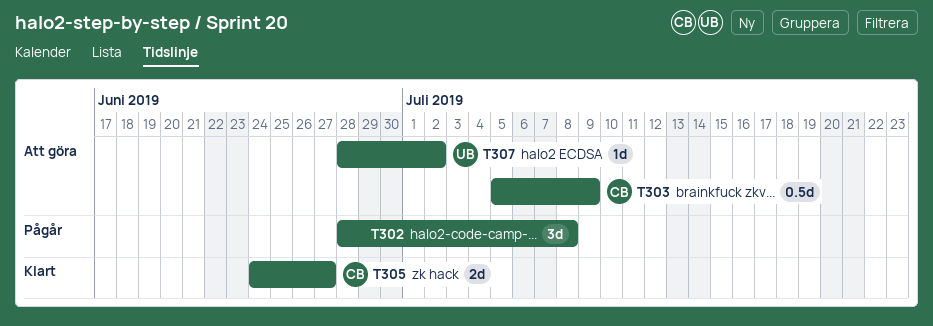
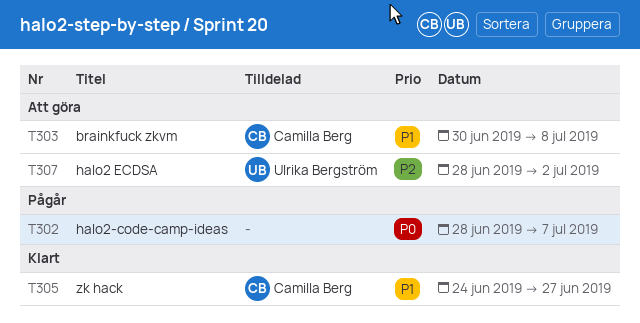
T302, due: Jul 8 -> Jul 7
T303, start: Jul 5 -> Jun 30
T303, due: Jul 9 -> Jul 8

